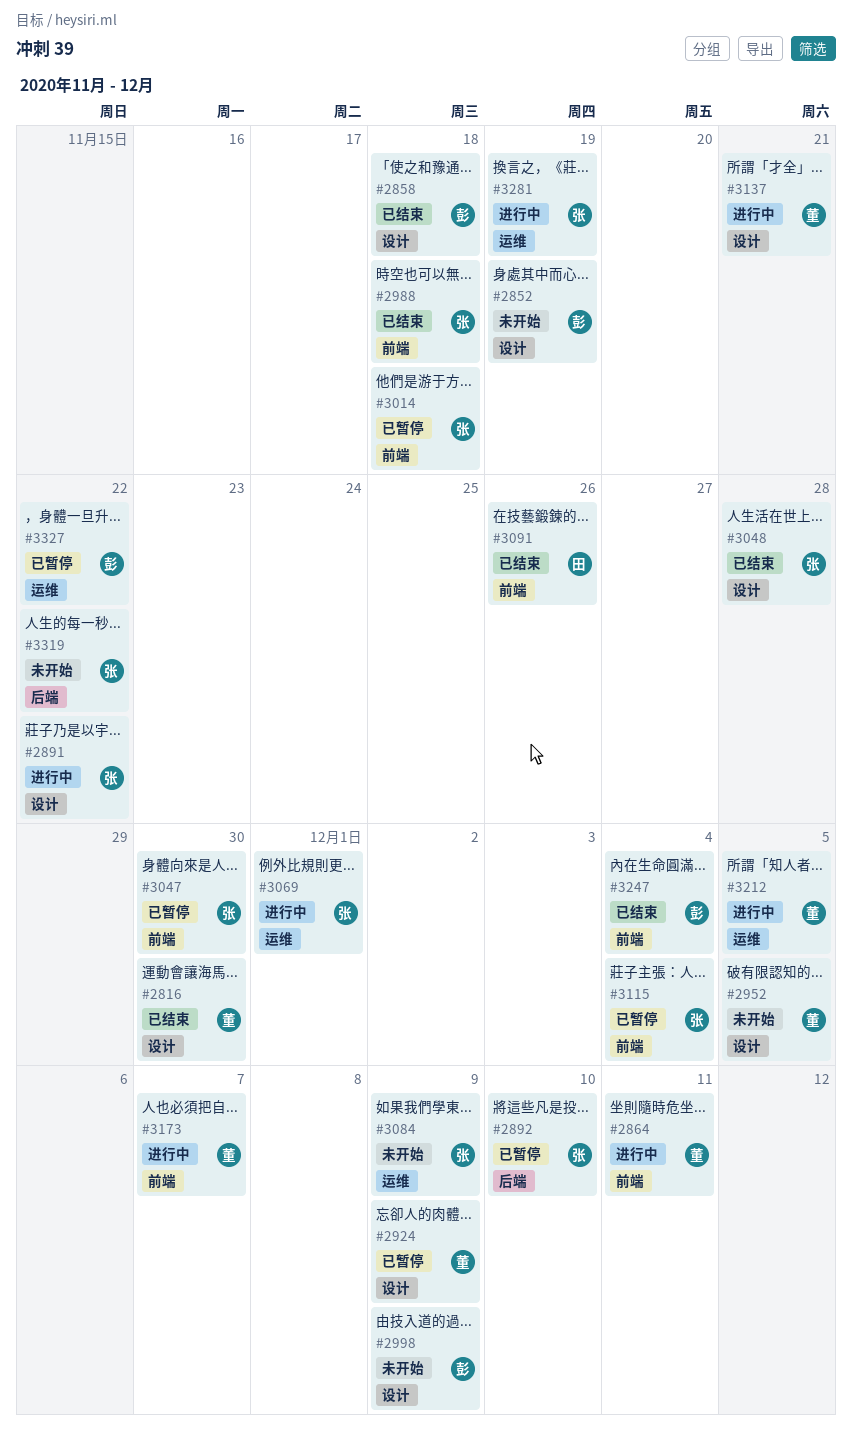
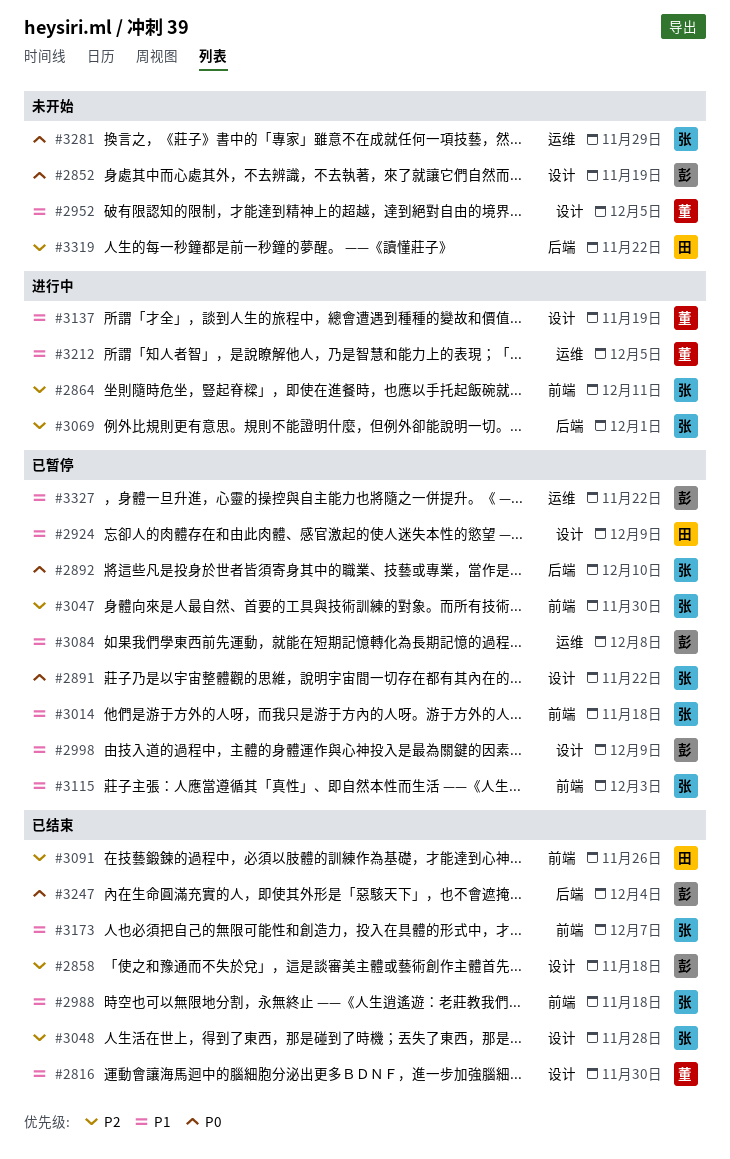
#2864, owner: 董 -> 张
#2891, status: 进行中 -> 已暂停
#2924, owner: 董 -> 田
#2998, status: 未开始 -> 已暂停
#3069, label: 运维 -> 后端
#3084, status: 未开始 -> 已暂停
#3084, owner: 张 -> 彭
#3084, due: Dec 9 -> Dec 8
#3115, due: Dec 4 -> Dec 3
#3137, due: Nov 21 -> Nov 19
#3173, status: 进行中 -> 已结束
#3173, owner: 董 -> 张
#3247, label: 前端 -> 后端
#3281, status: 进行中 -> 未开始
#3281, due: Nov 19 -> Nov 29
#3319, owner: 张 -> 田

